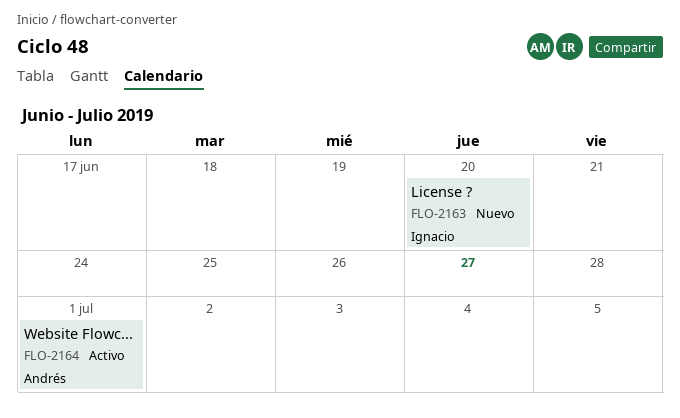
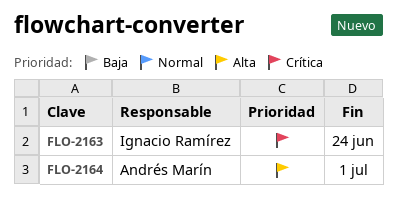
FLO-2163, due: Jun 20 -> Jun 24

